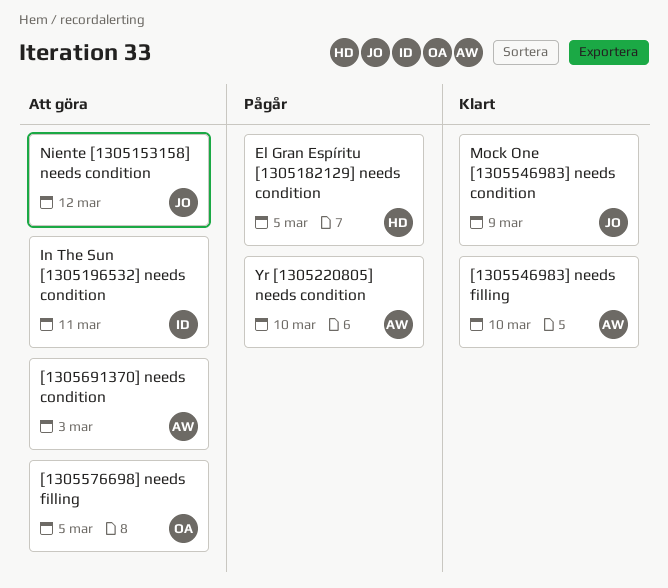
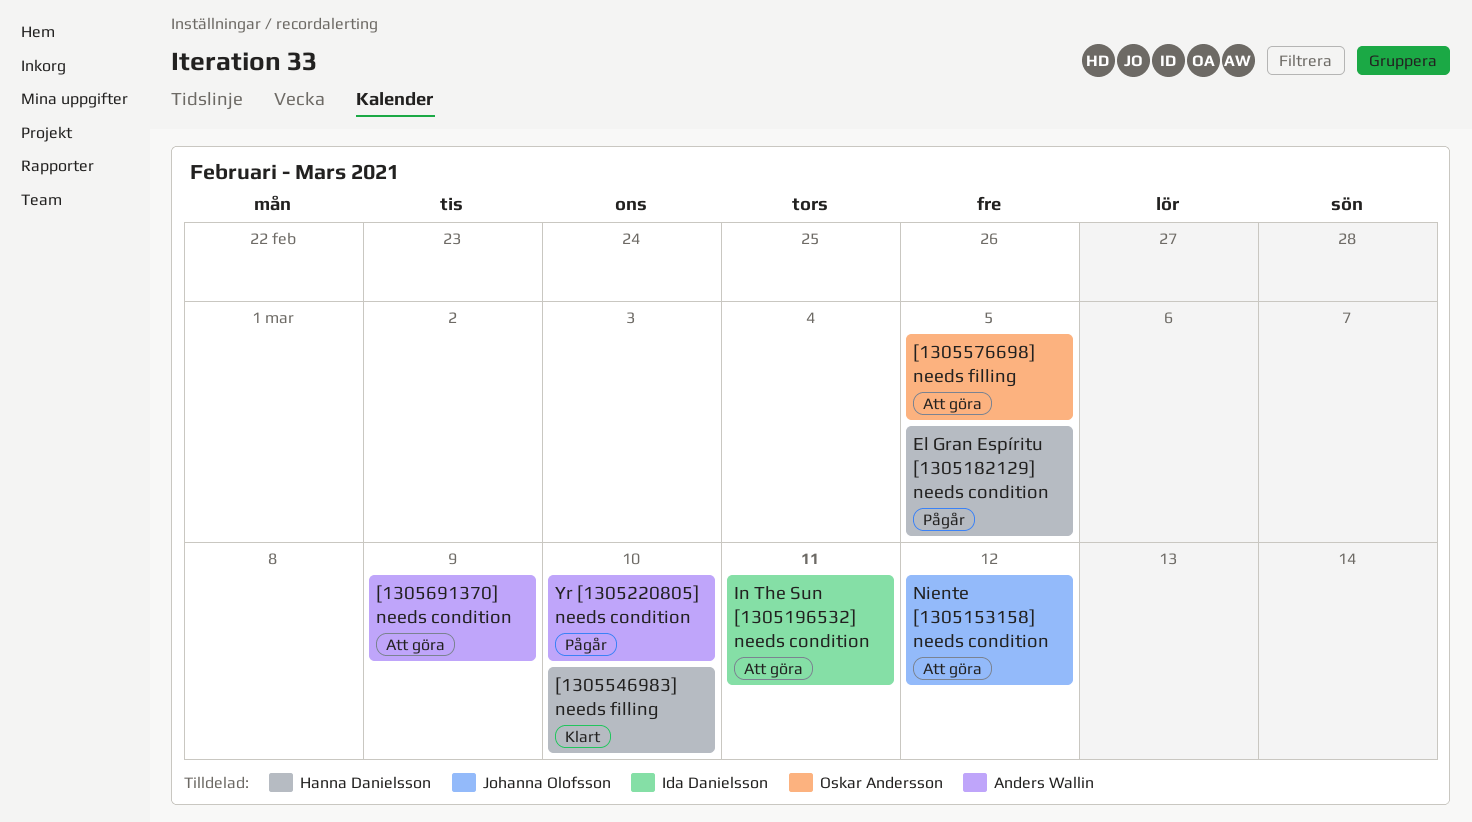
[1305546983] needs filling, owner: Anders Wallin -> Hanna Danielsson
[1305691370] needs condition, due: Mar 3 -> Mar 9
Mock One [1305546983] needs condition: present -> none

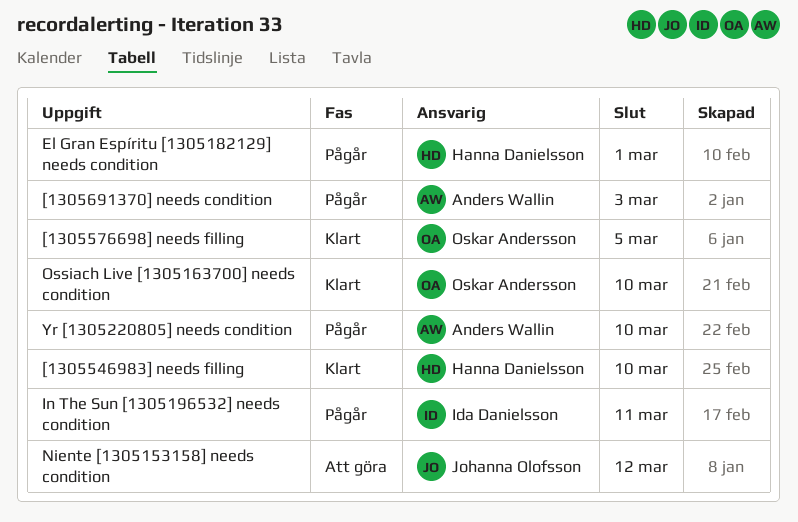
[1305576698] needs filling, status: Att göra -> Klart
[1305691370] needs condition, status: Att göra -> Pågår
[1305691370] needs condition, due: Mar 9 -> Mar 3
El Gran Espíritu [1305182129] needs condition, due: Mar 5 -> Mar 1
In The Sun [1305196532] needs condition, status: Att göra -> Pågår
Ossiach Live [1305163700] needs condition: none -> present

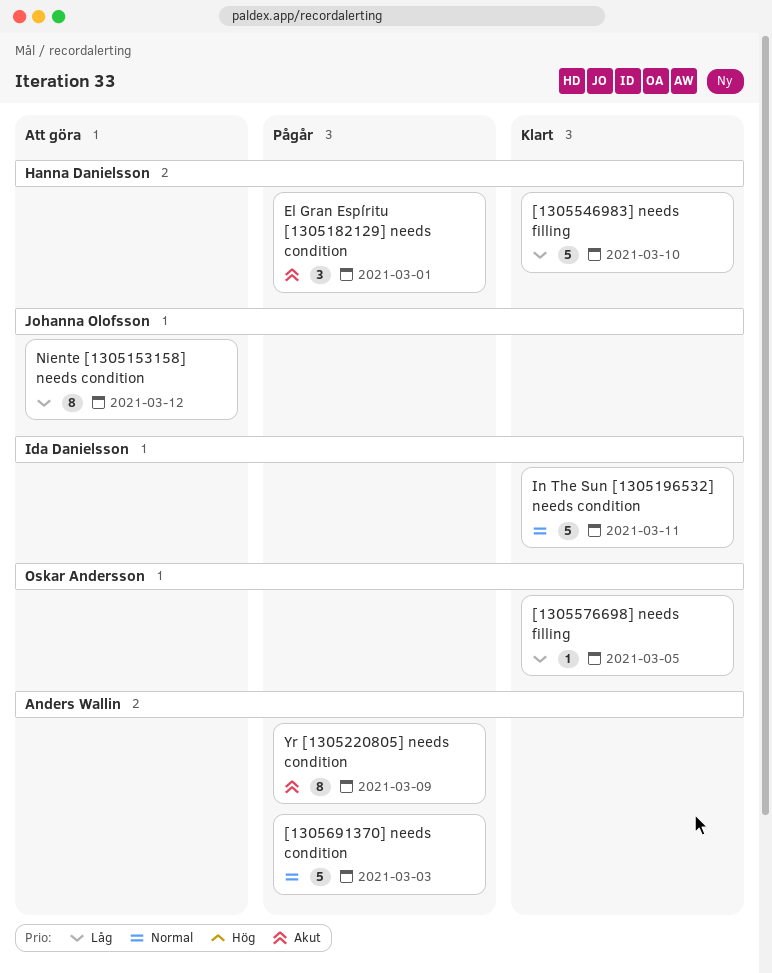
In The Sun [1305196532] needs condition, status: Pågår -> Klart
Ossiach Live [1305163700] needs condition: present -> none
Yr [1305220805] needs condition, due: Mar 10 -> Mar 9

